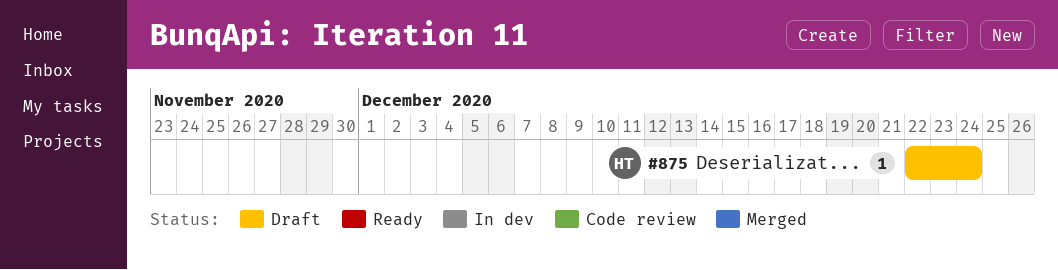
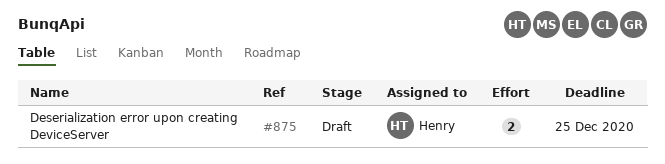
#875, estimate: 1 -> 2
#875, due: Dec 24 -> Dec 25

